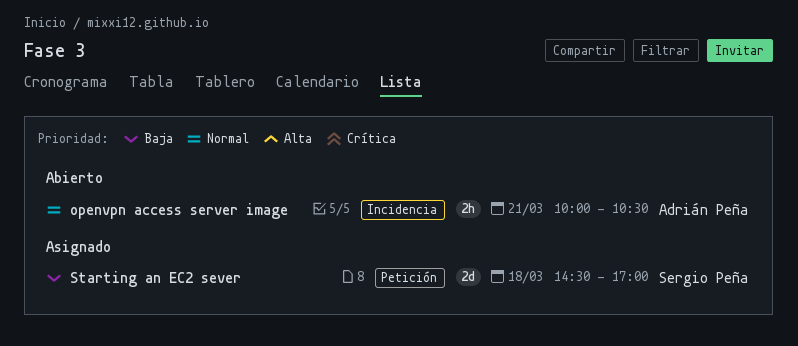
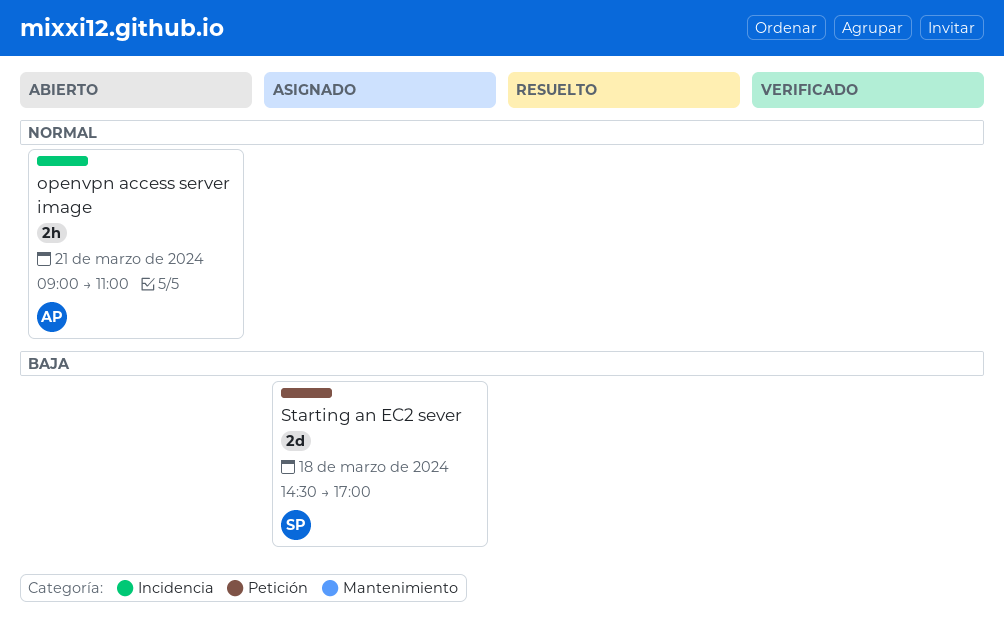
openvpn access server image, begins: 10:00 -> 09:00
openvpn access server image, ends: 10:30 -> 11:00

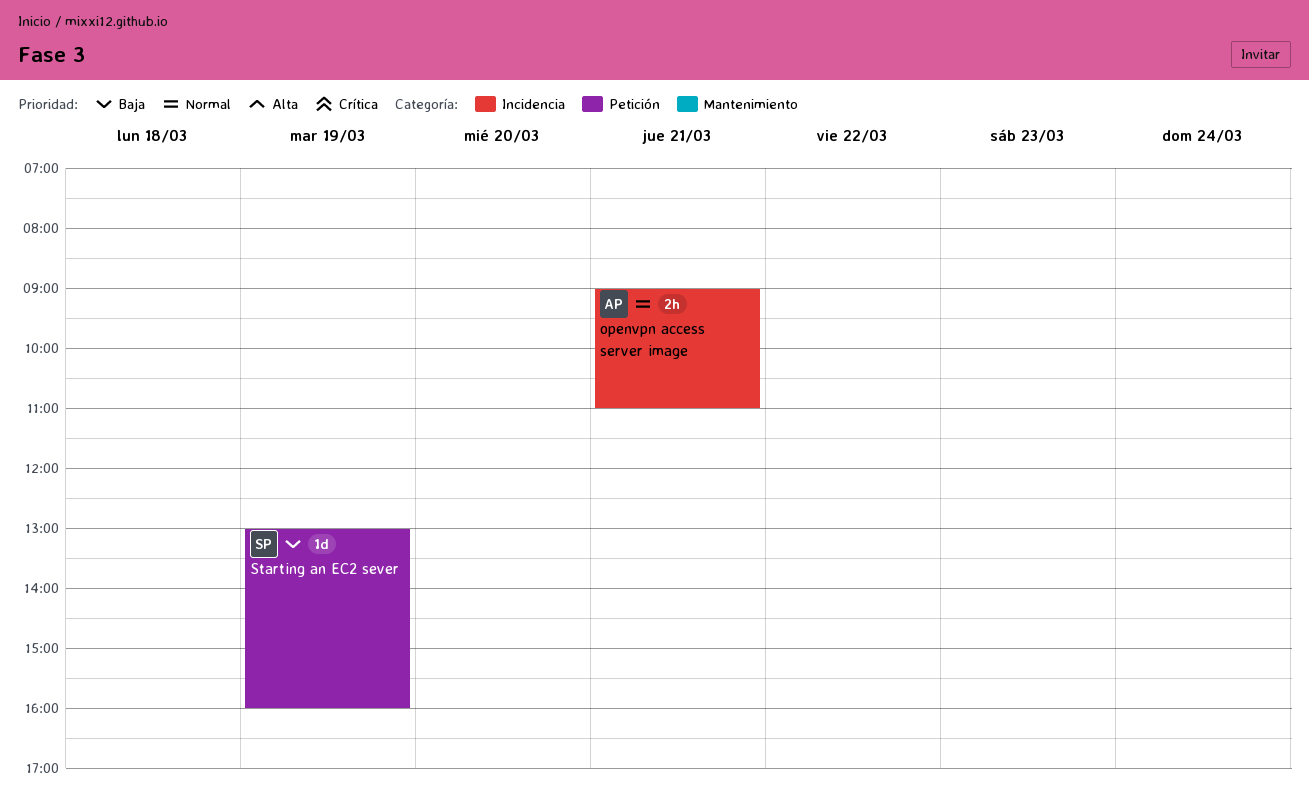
Starting an EC2 sever, estimate: 2d -> 1d
Starting an EC2 sever, day: Mar 18 -> Mar 19
Starting an EC2 sever, begins: 14:30 -> 13:00
Starting an EC2 sever, ends: 17:00 -> 16:00

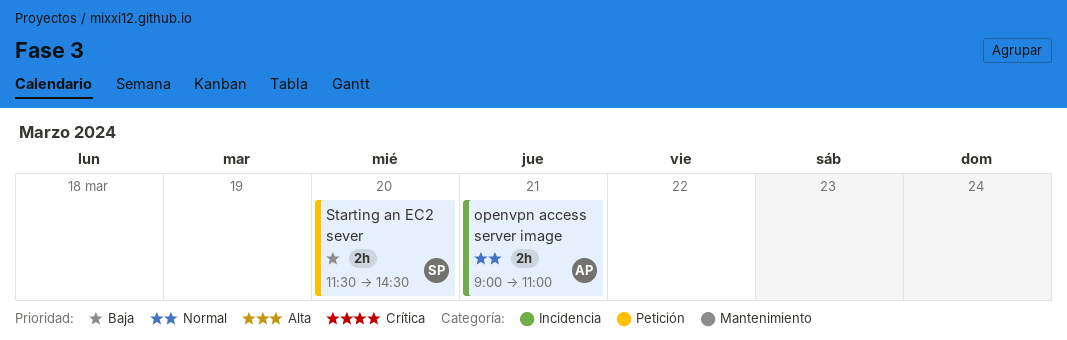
Starting an EC2 sever, estimate: 1d -> 2h
Starting an EC2 sever, day: Mar 19 -> Mar 20
Starting an EC2 sever, begins: 13:00 -> 11:30
Starting an EC2 sever, ends: 16:00 -> 14:30

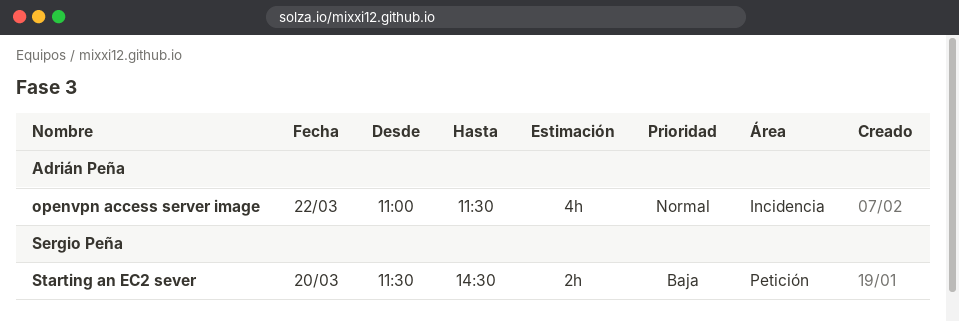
openvpn access server image, estimate: 2h -> 4h
openvpn access server image, day: Mar 21 -> Mar 22
openvpn access server image, begins: 09:00 -> 11:00
openvpn access server image, ends: 11:00 -> 11:30

